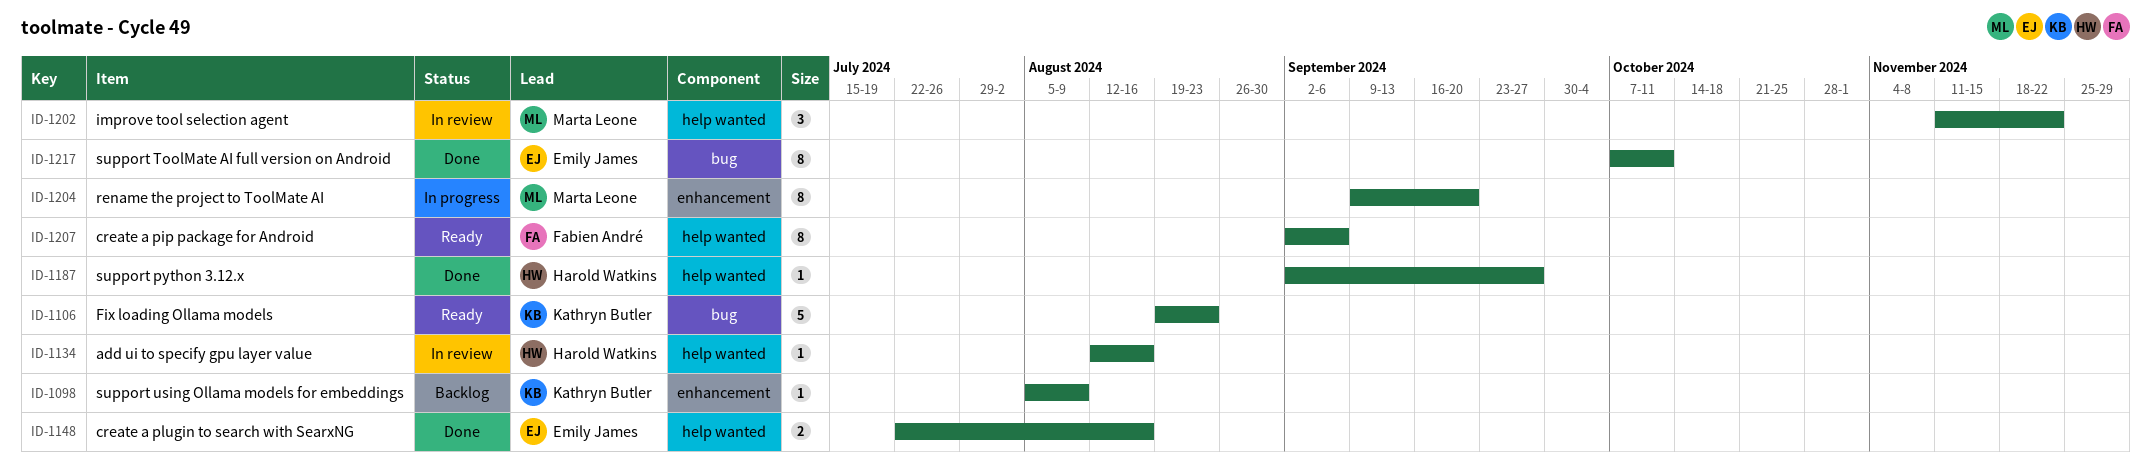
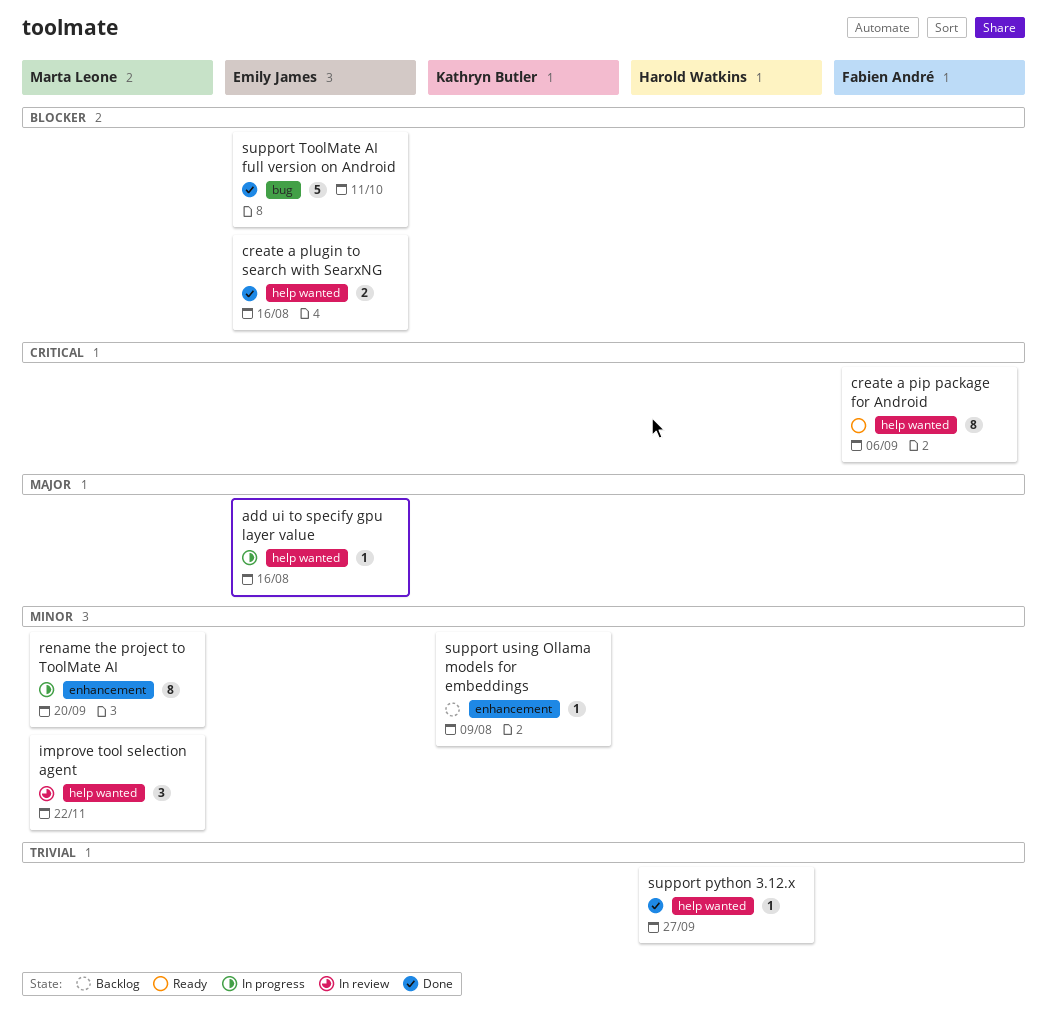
add ui to specify gpu layer value, status: In review -> In progress
add ui to specify gpu layer value, owner: Harold Watkins -> Emily James
Fix loading Ollama models: present -> none
support ToolMate AI full version on Android, estimate: 8 -> 5

